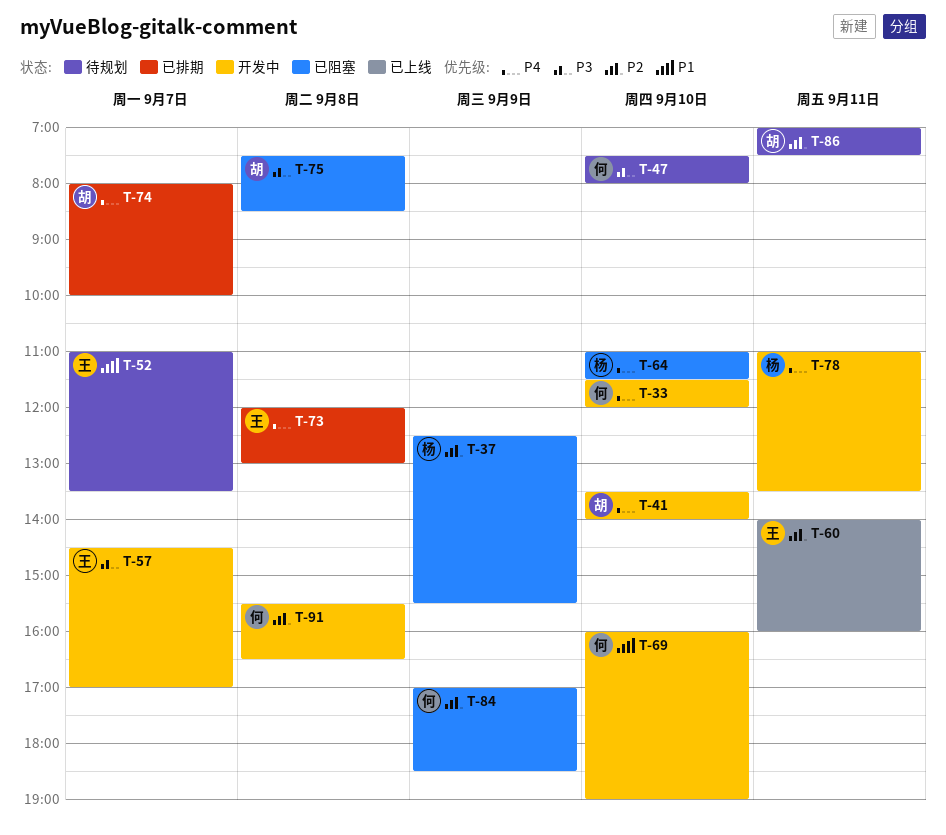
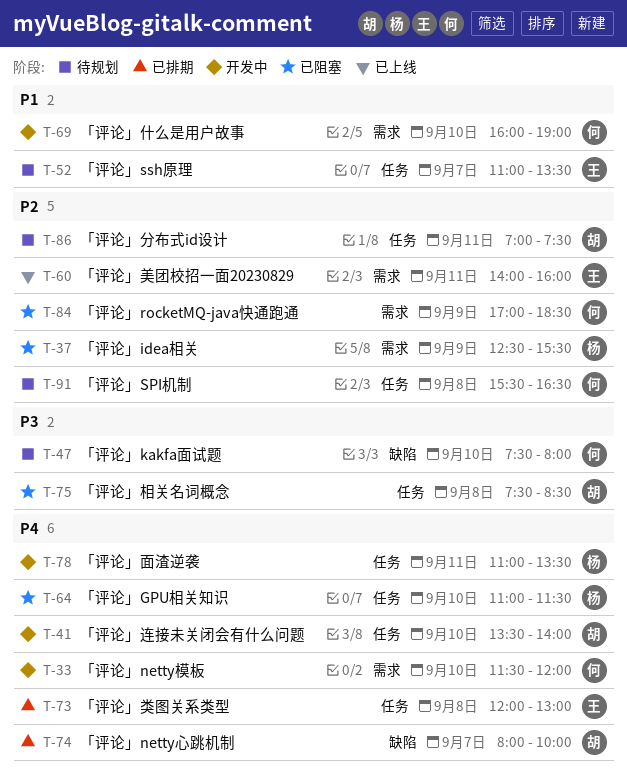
T-57: present -> none
T-91, status: 开发中 -> 待规划

